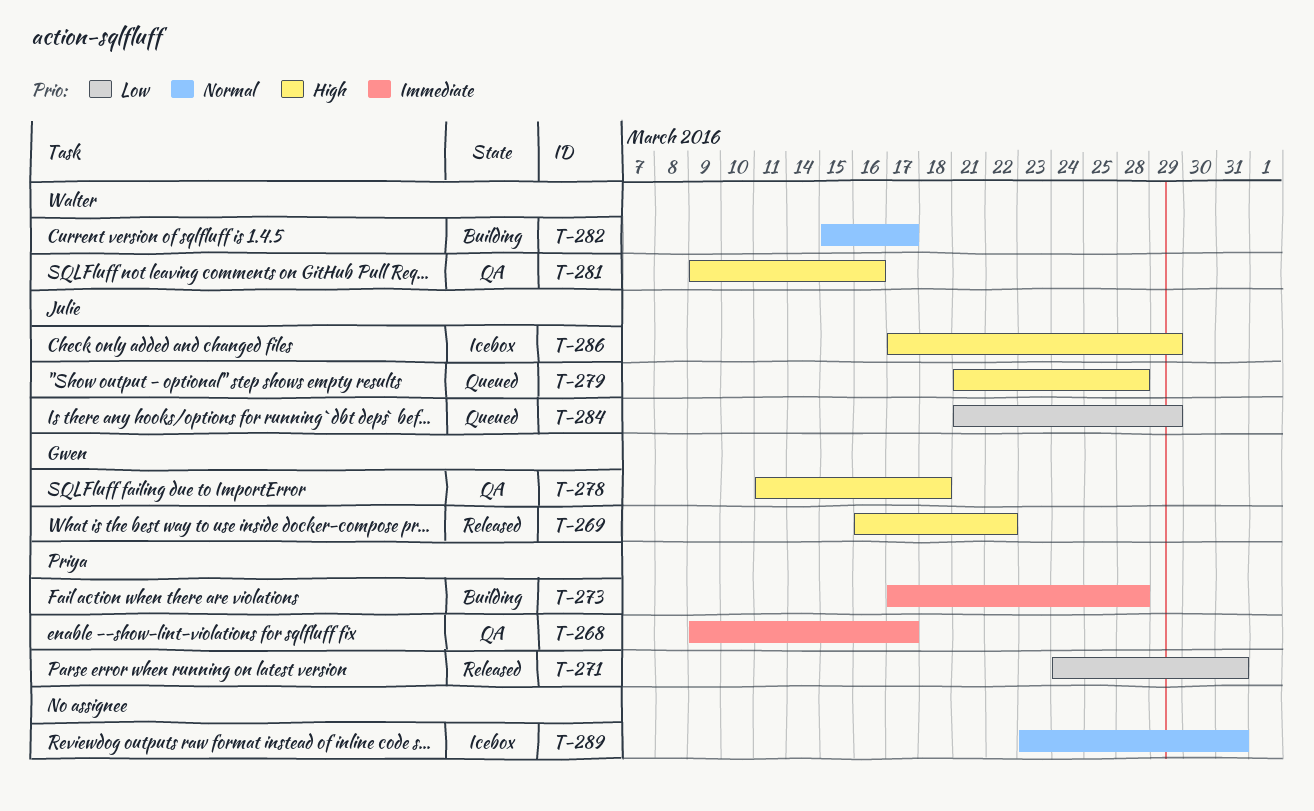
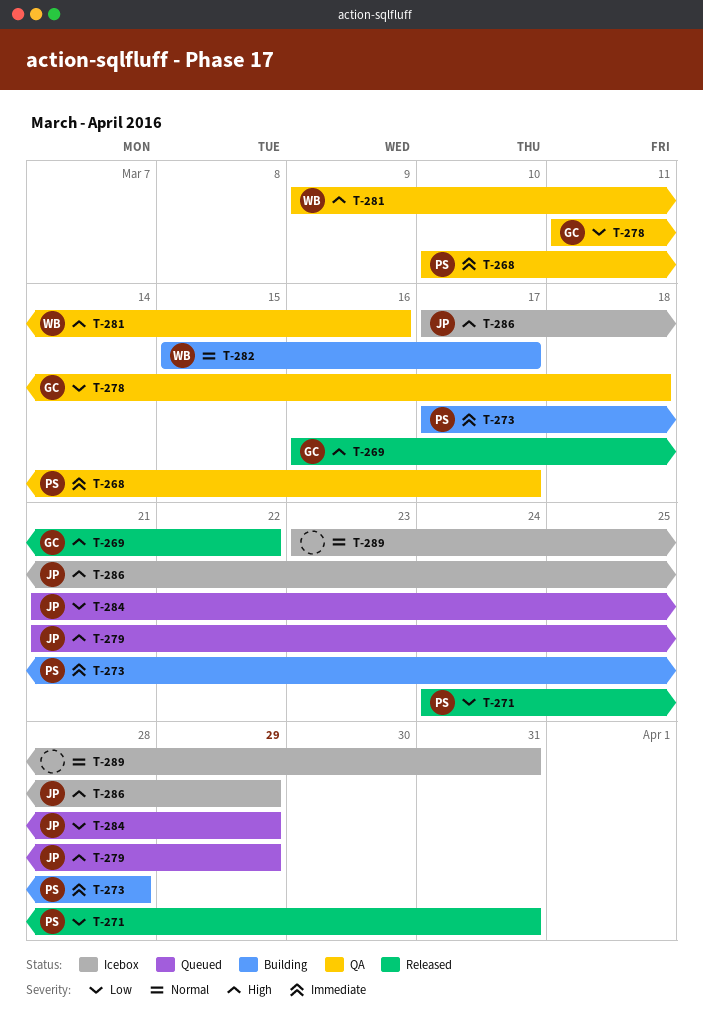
T-268, start: Mar 9 -> Mar 10
T-278, priority: High -> Low
T-279, due: Mar 28 -> Mar 29

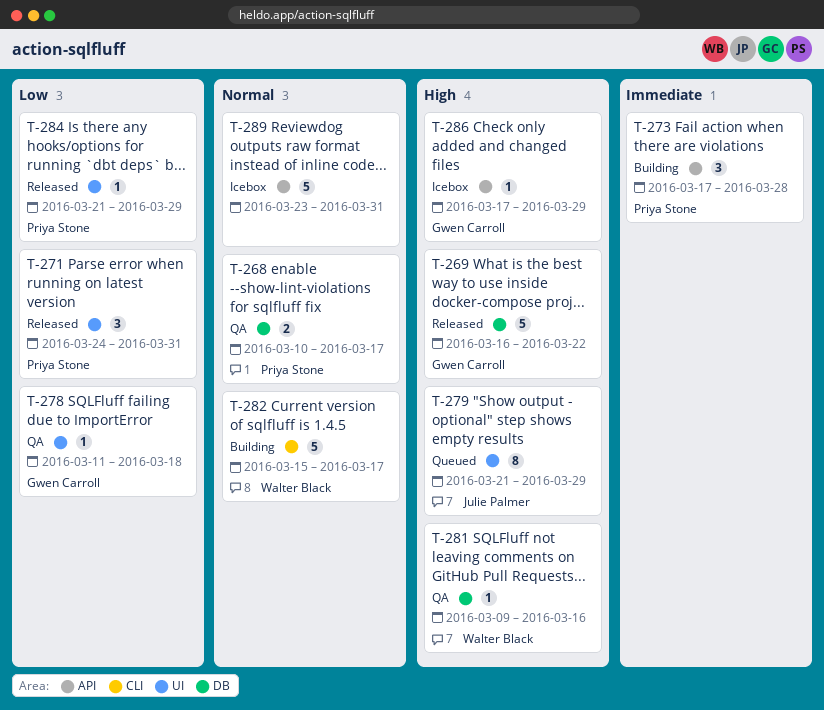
T-268, priority: Immediate -> Normal
T-284, status: Queued -> Released
T-284, owner: Julie Palmer -> Priya Stone
T-286, owner: Julie Palmer -> Gwen Carroll

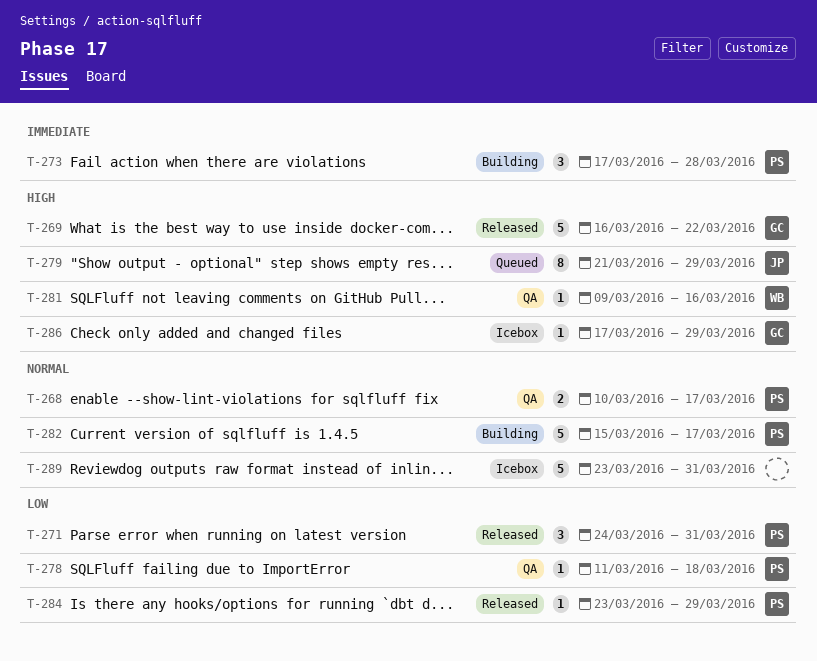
T-278, owner: Gwen Carroll -> Priya Stone
T-282, owner: Walter Black -> Priya Stone
T-284, start: Mar 21 -> Mar 23

